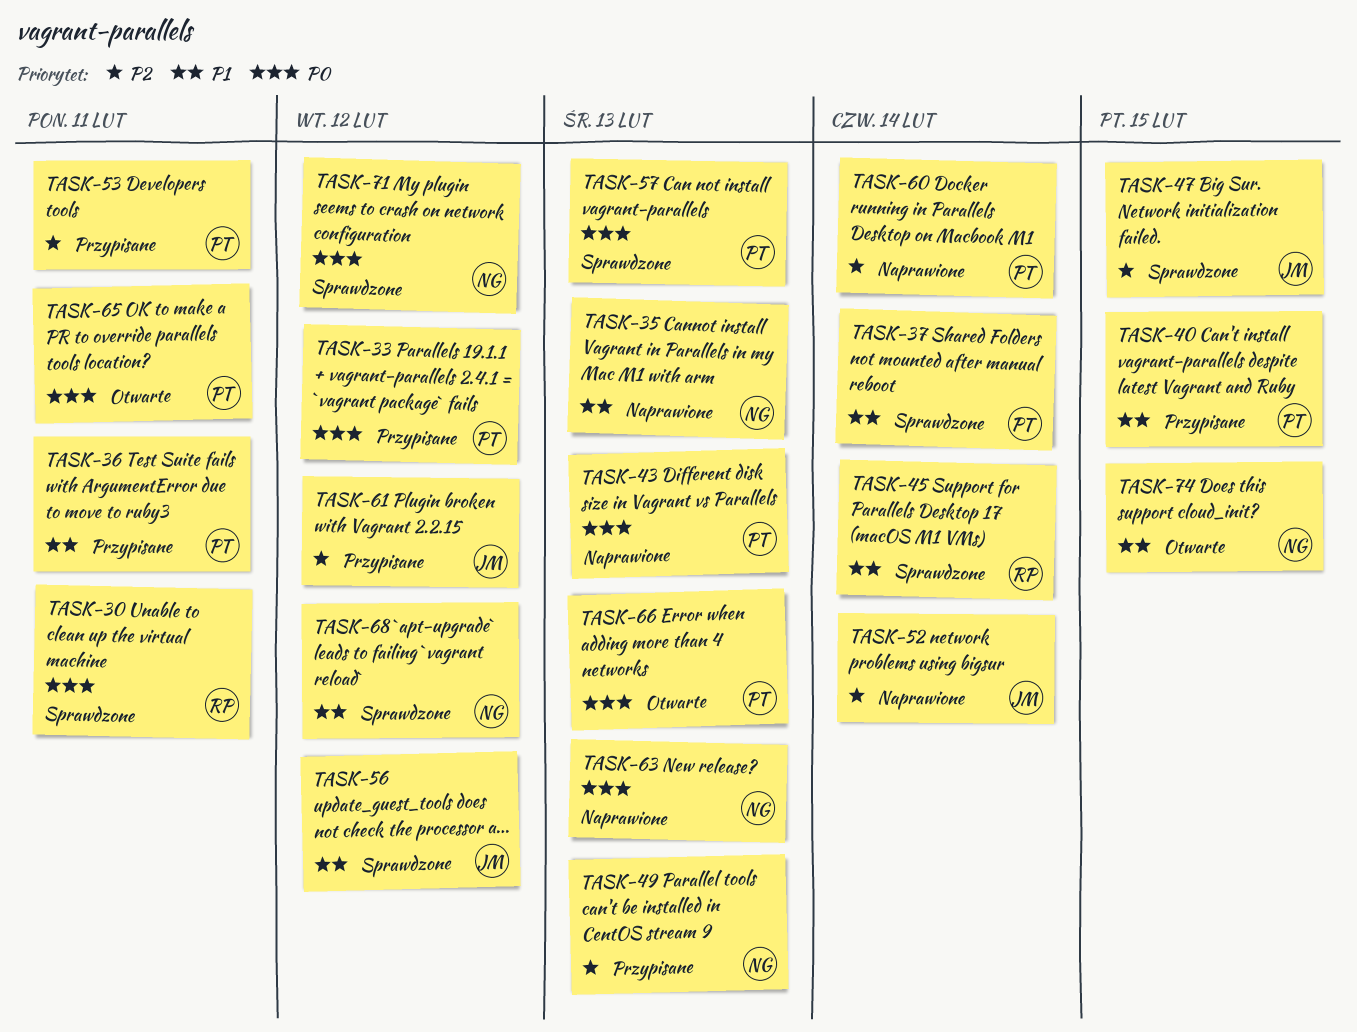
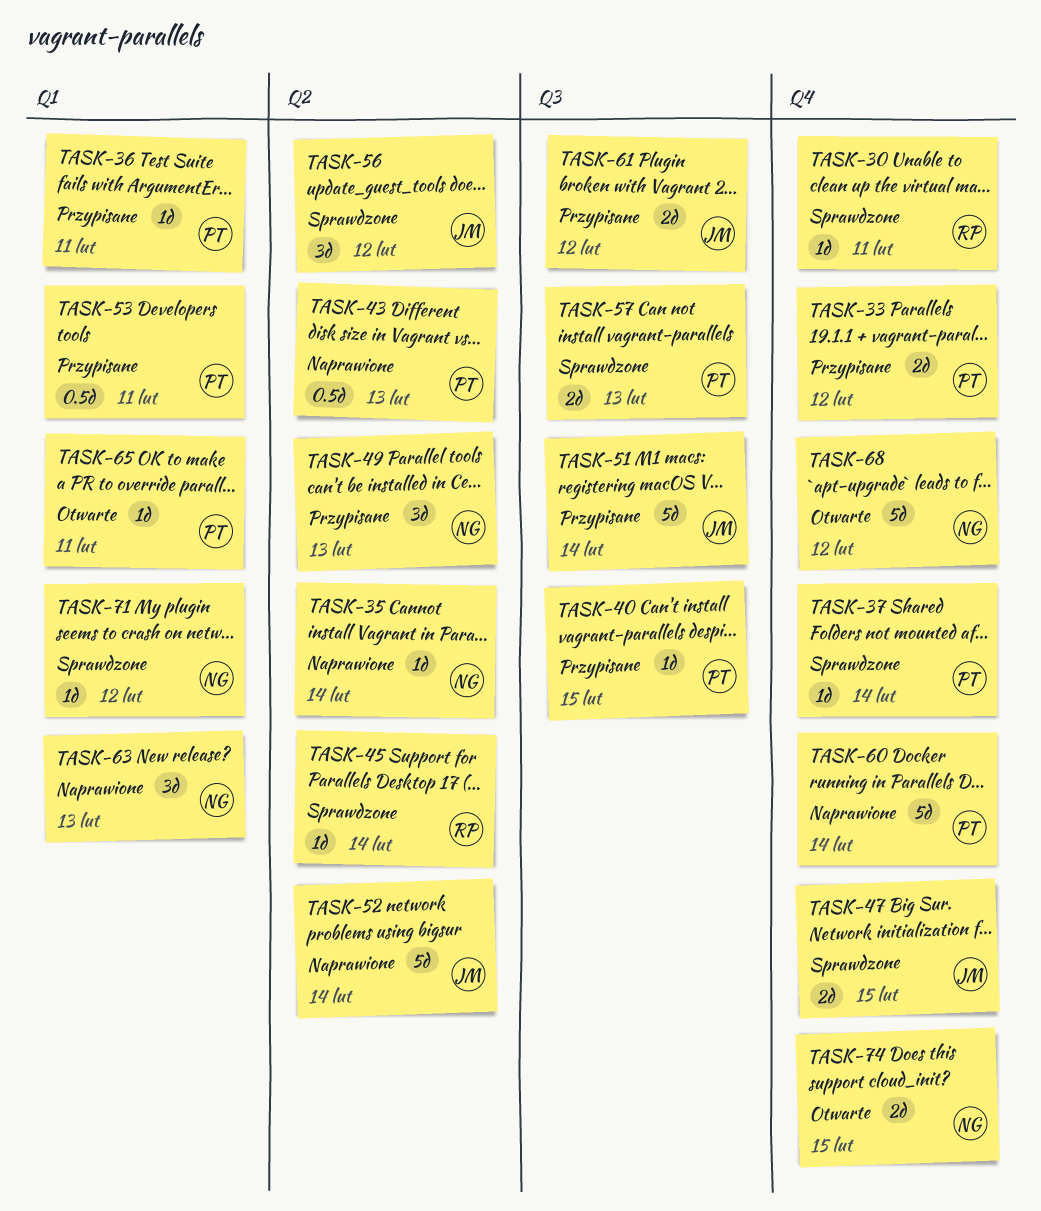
TASK-35, due: Feb 13 -> Feb 14
TASK-51: none -> present
TASK-66: present -> none
TASK-68, status: Sprawdzone -> Otwarte

